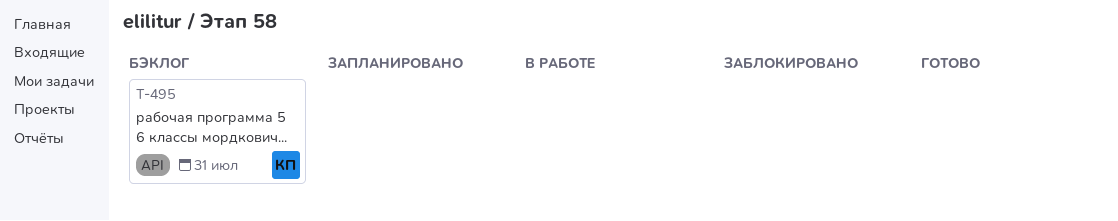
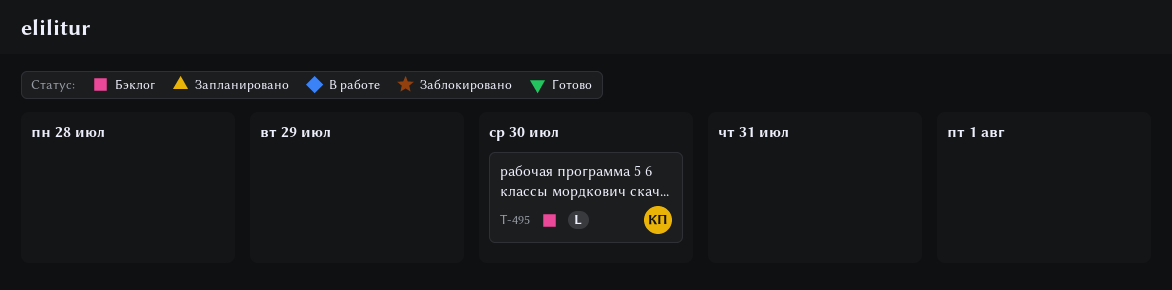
T-495, due: Jul 31 -> Jul 30

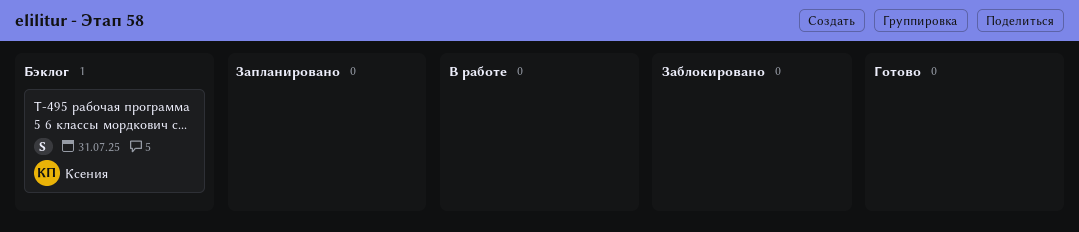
T-495, estimate: L -> S
T-495, due: Jul 30 -> Jul 31

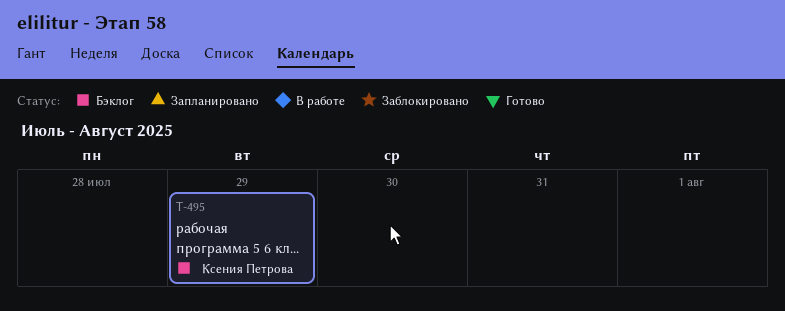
T-495, due: Jul 31 -> Jul 29

